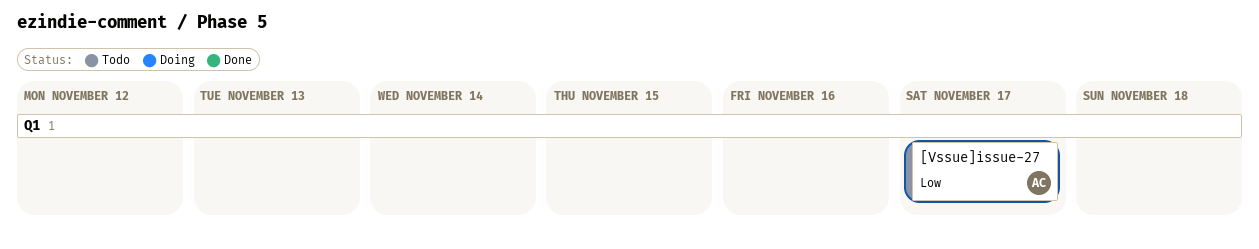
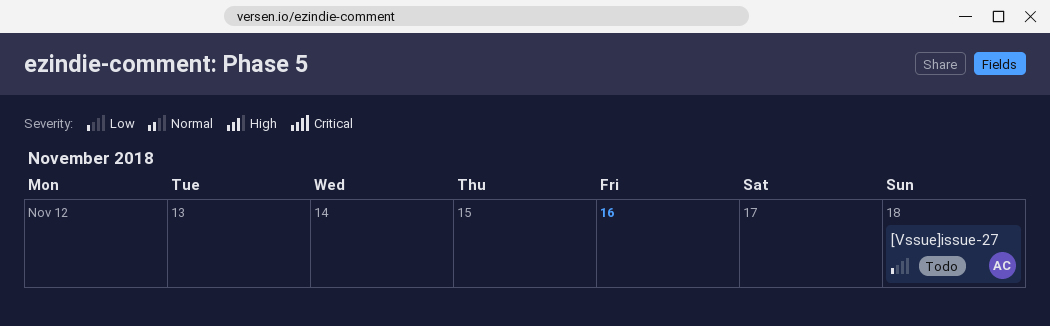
[Vssue]issue-27, due: Nov 17 -> Nov 18

